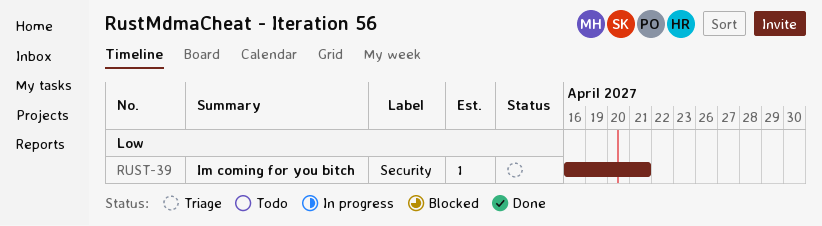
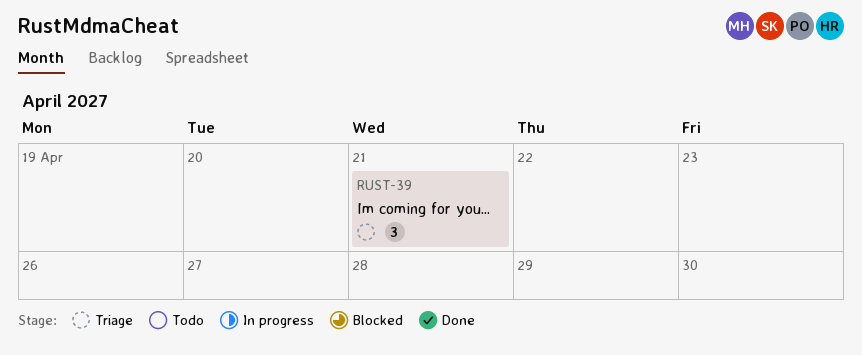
RUST-39, estimate: 1 -> 3

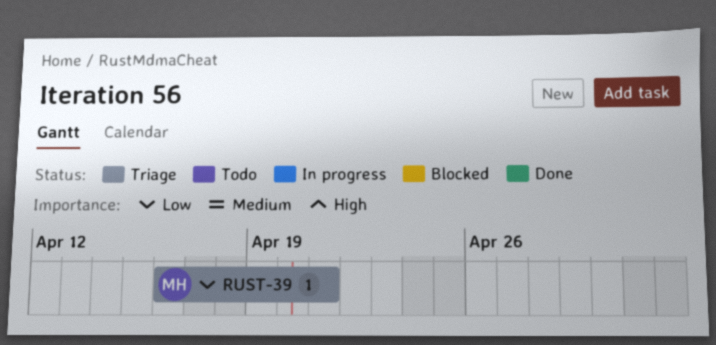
RUST-39, estimate: 3 -> 1

